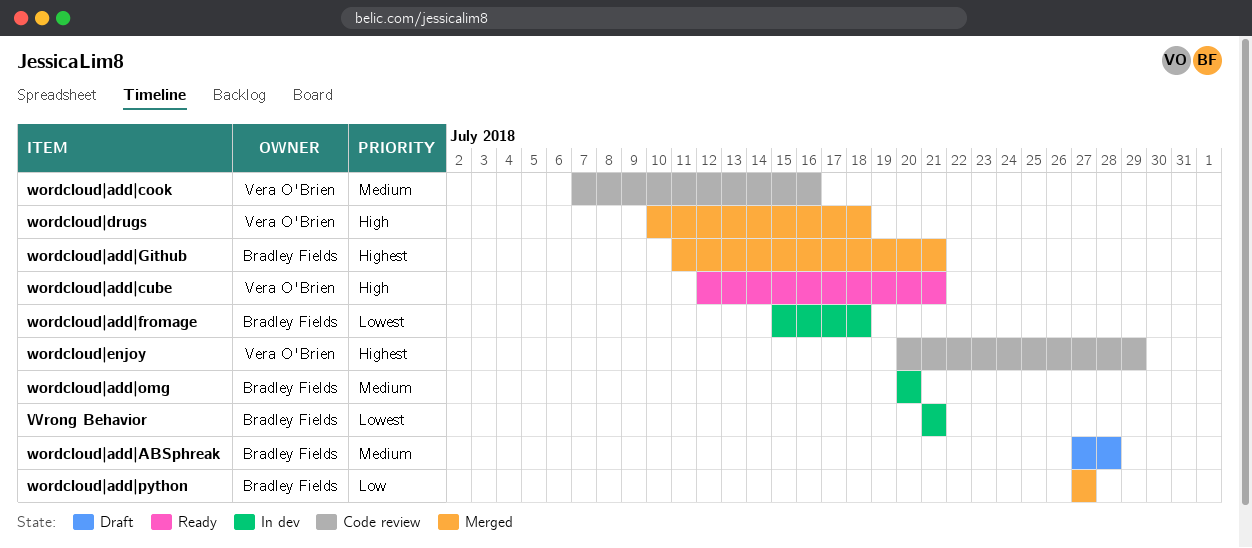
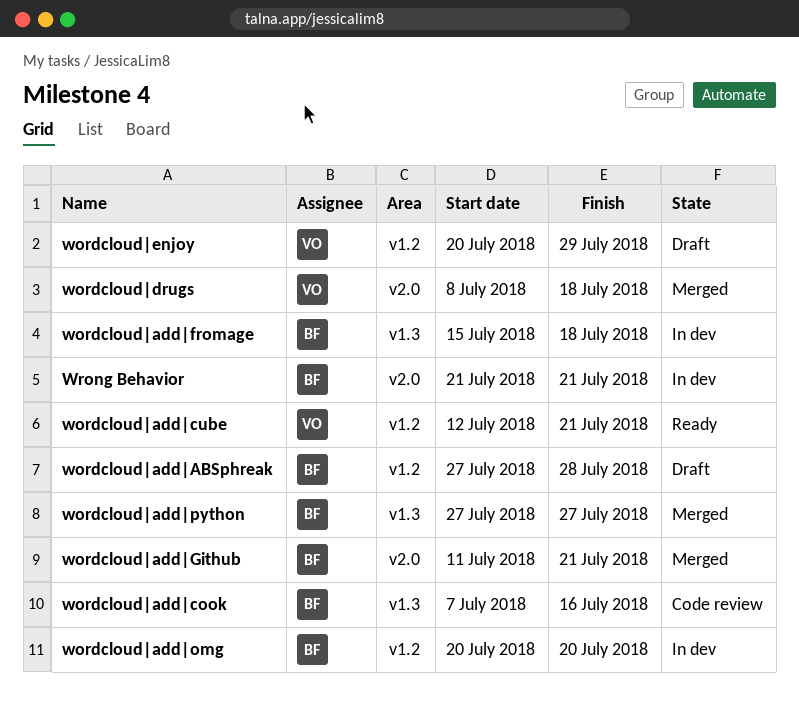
wordcloud|add|cook, owner: Vera O'Brien -> Bradley Fields
wordcloud|drugs, start: Jul 10 -> Jul 8
wordcloud|enjoy, status: Code review -> Draft

